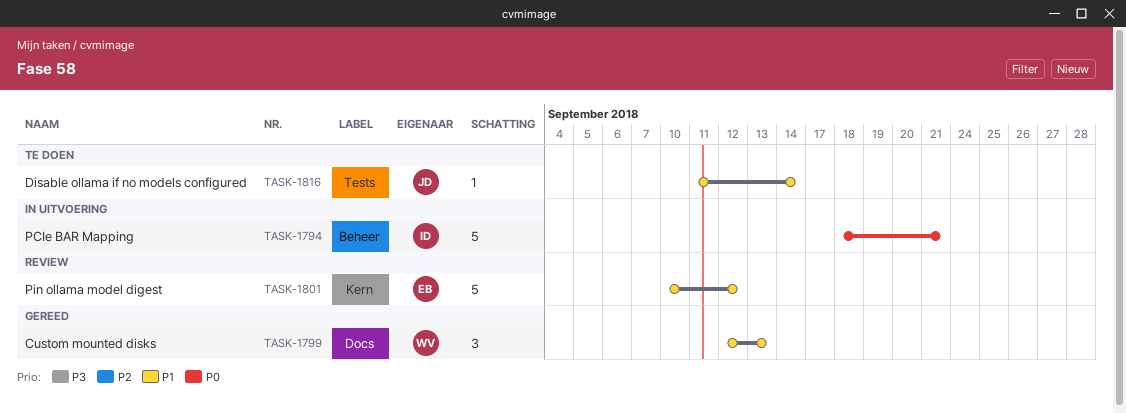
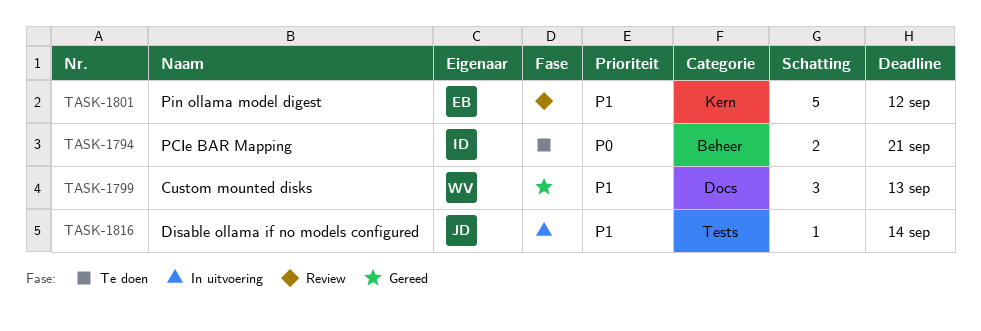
TASK-1794, status: In uitvoering -> Te doen
TASK-1794, estimate: 5 -> 2
TASK-1816, status: Te doen -> In uitvoering

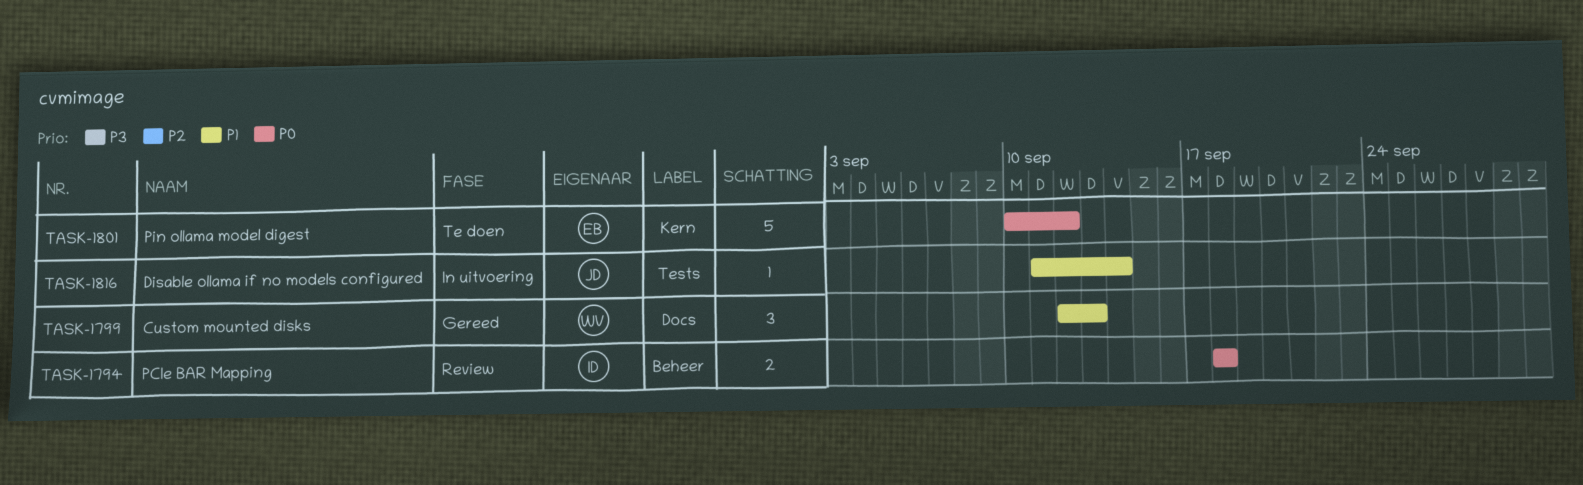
TASK-1794, status: Te doen -> Review
TASK-1794, due: Sep 21 -> Sep 18
TASK-1801, status: Review -> Te doen
TASK-1801, priority: P1 -> P0

